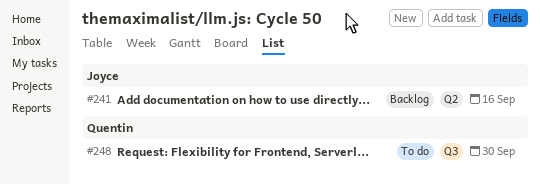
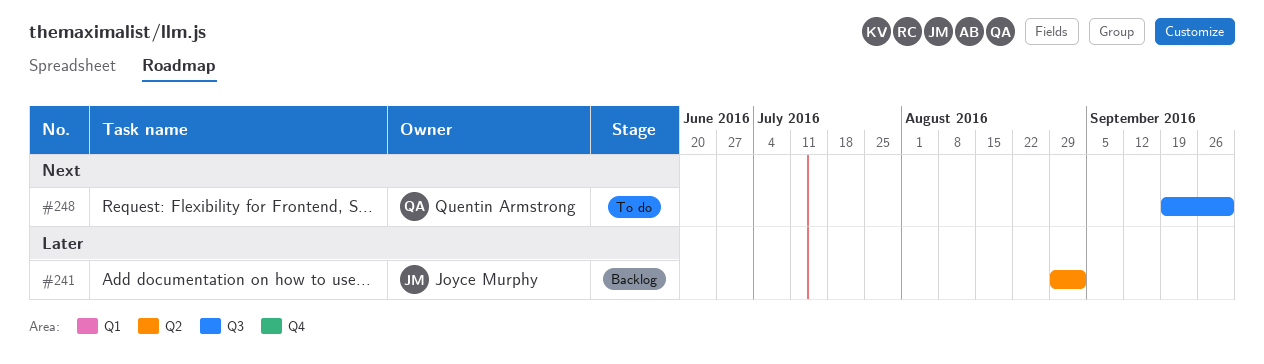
#241, due: Sep 16 -> Sep 2

